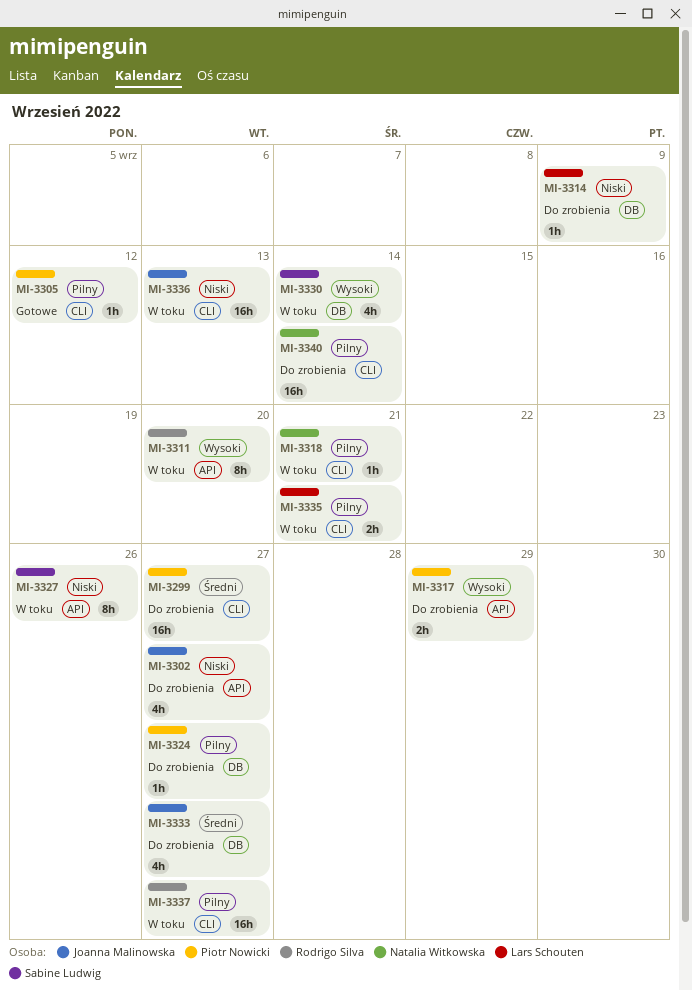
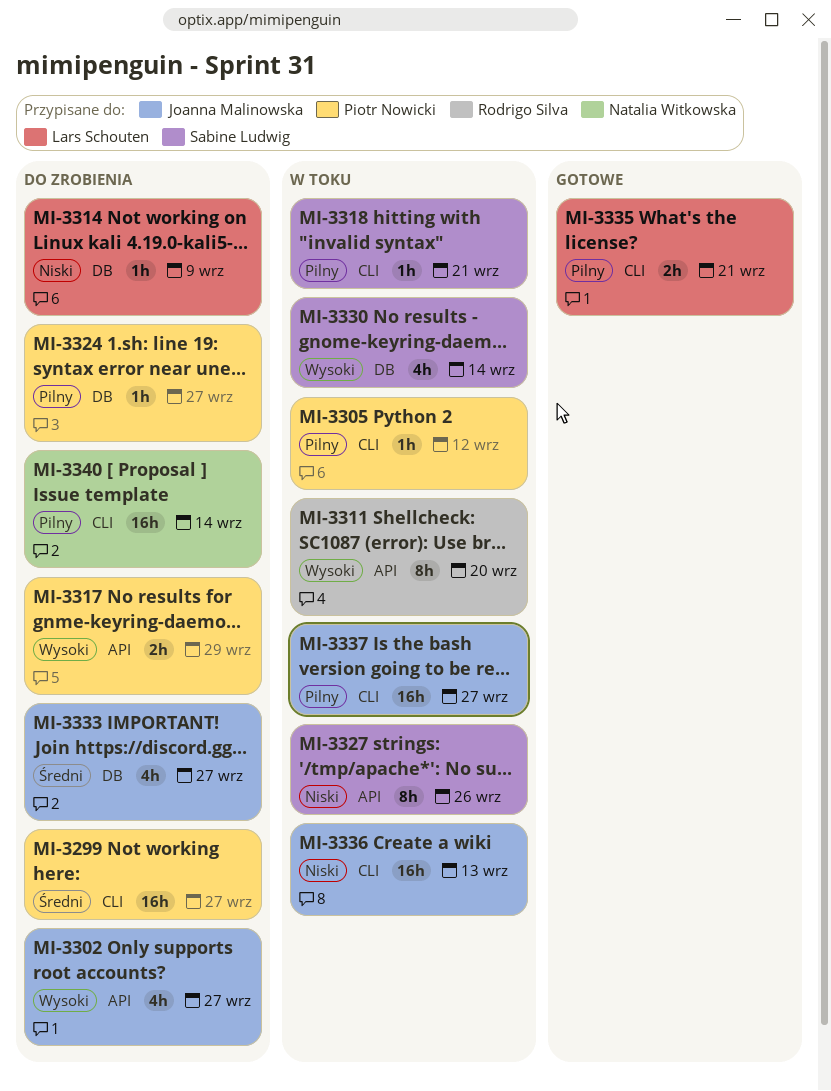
MI-3302, priority: Niski -> Wysoki
MI-3305, status: Gotowe -> W toku
MI-3318, owner: Natalia Witkowska -> Sabine Ludwig
MI-3335, status: W toku -> Gotowe
MI-3337, owner: Rodrigo Silva -> Joanna Malinowska

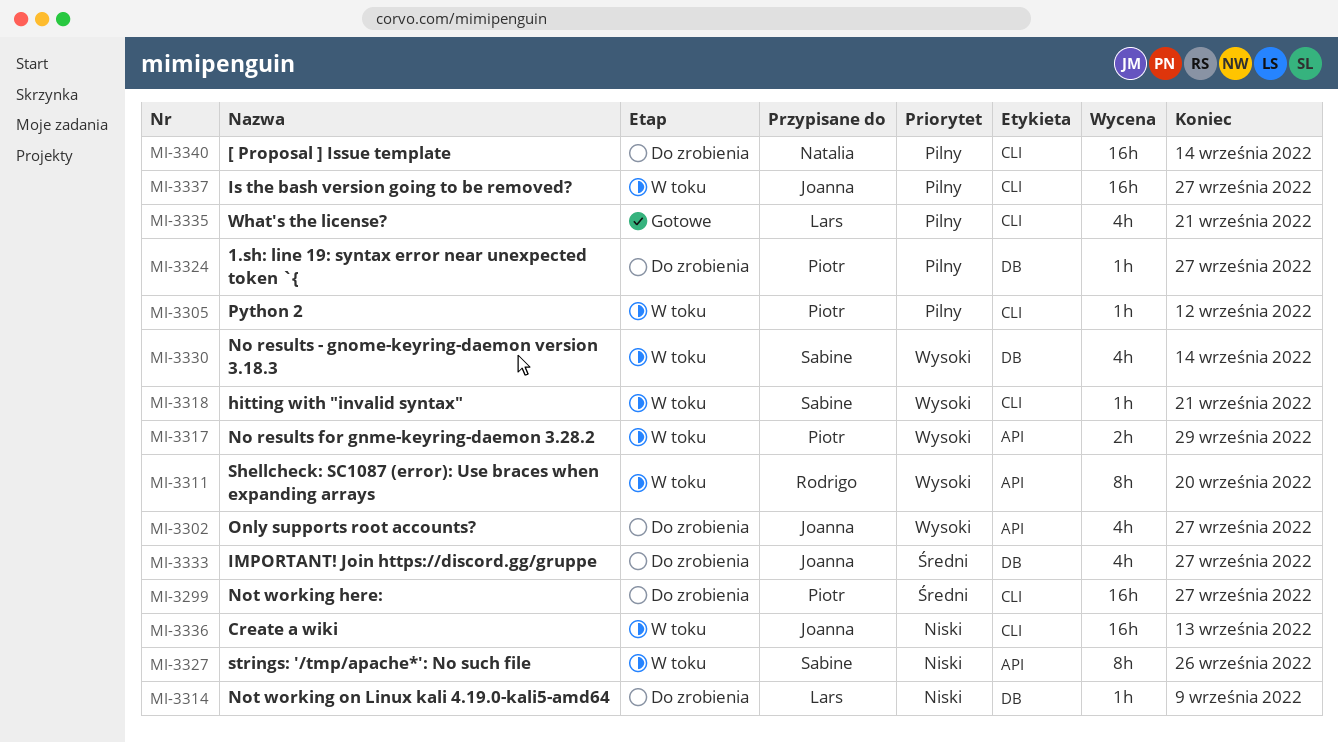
MI-3317, status: Do zrobienia -> W toku
MI-3318, priority: Pilny -> Wysoki
MI-3335, estimate: 2h -> 4h

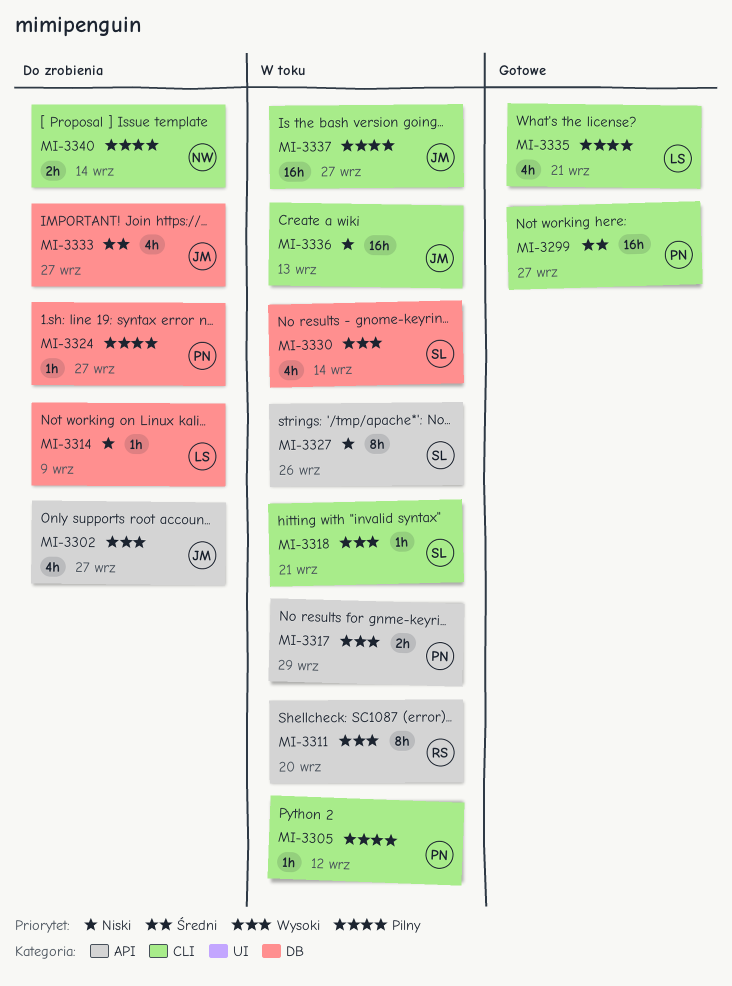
MI-3299, status: Do zrobienia -> Gotowe
MI-3340, estimate: 16h -> 2h

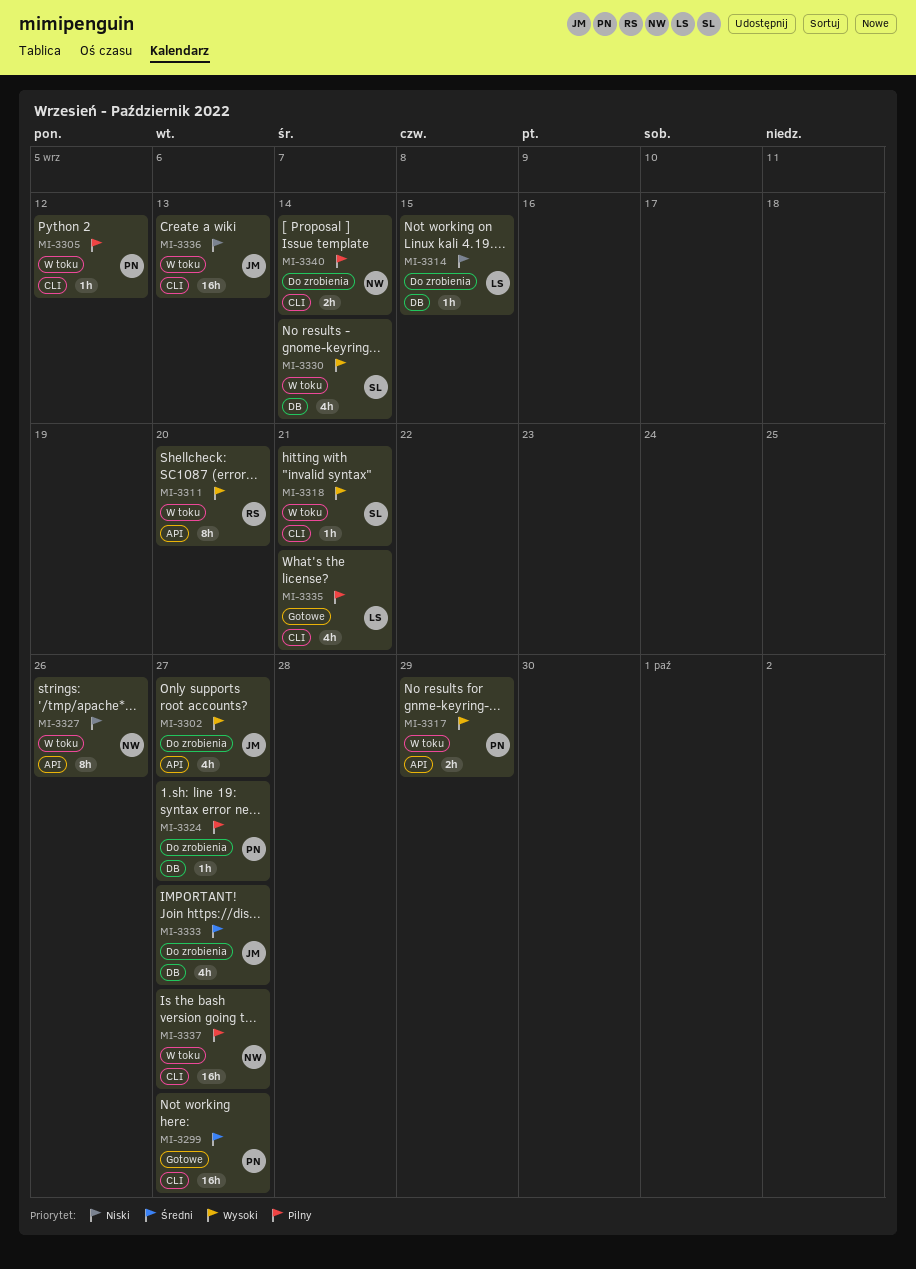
MI-3314, due: Sep 9 -> Sep 15
MI-3327, owner: SL -> NW
MI-3337, owner: JM -> NW

